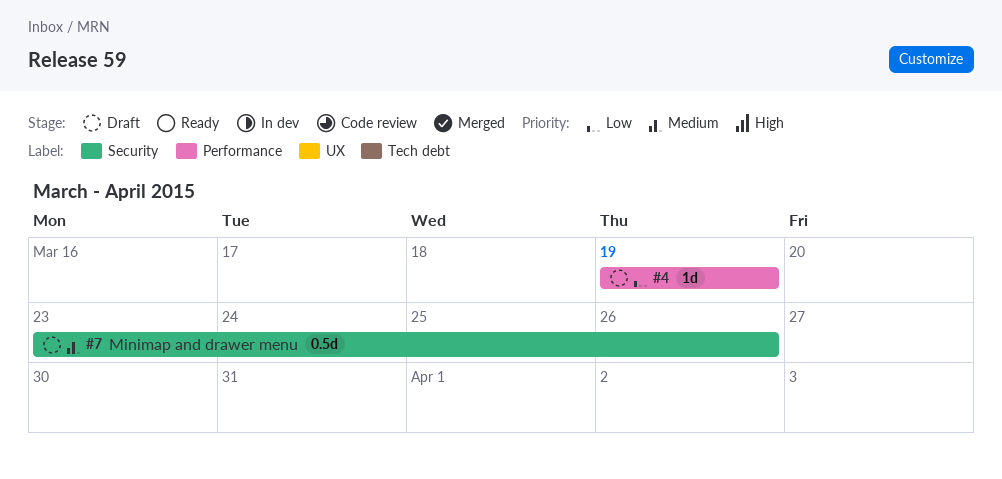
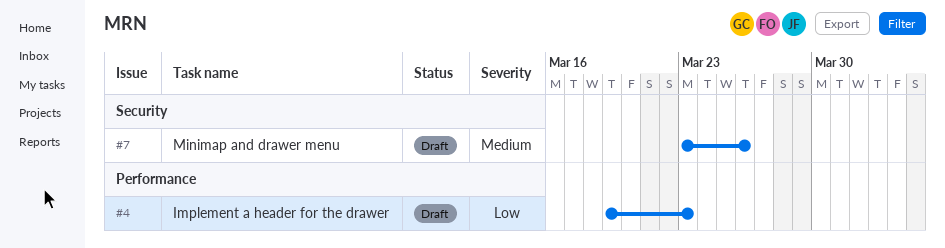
#4, due: Mar 19 -> Mar 23

